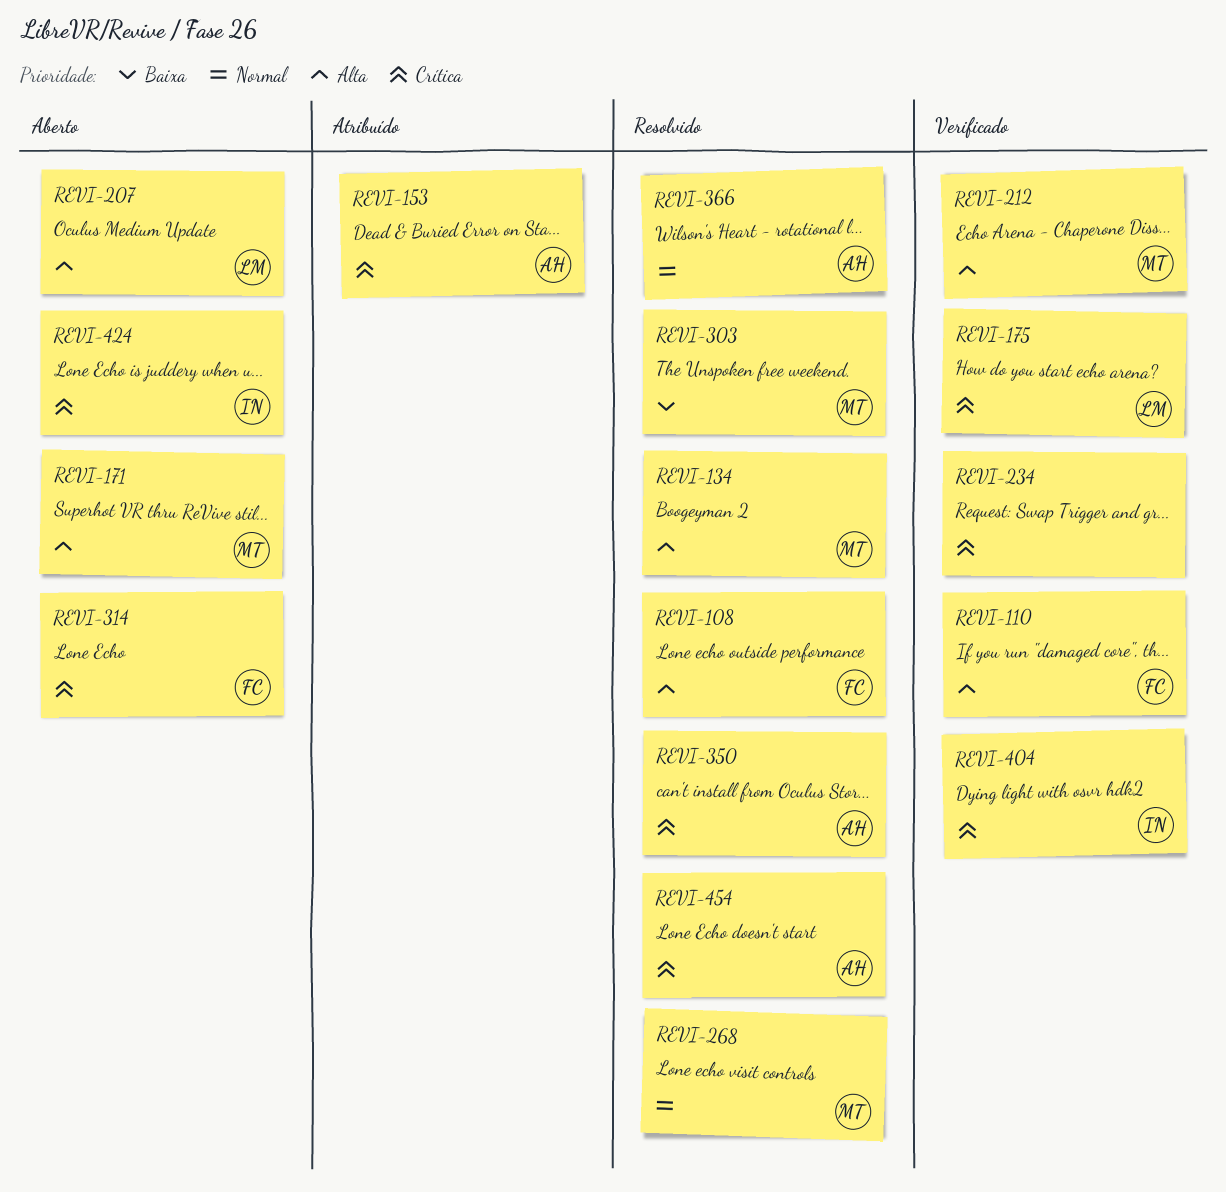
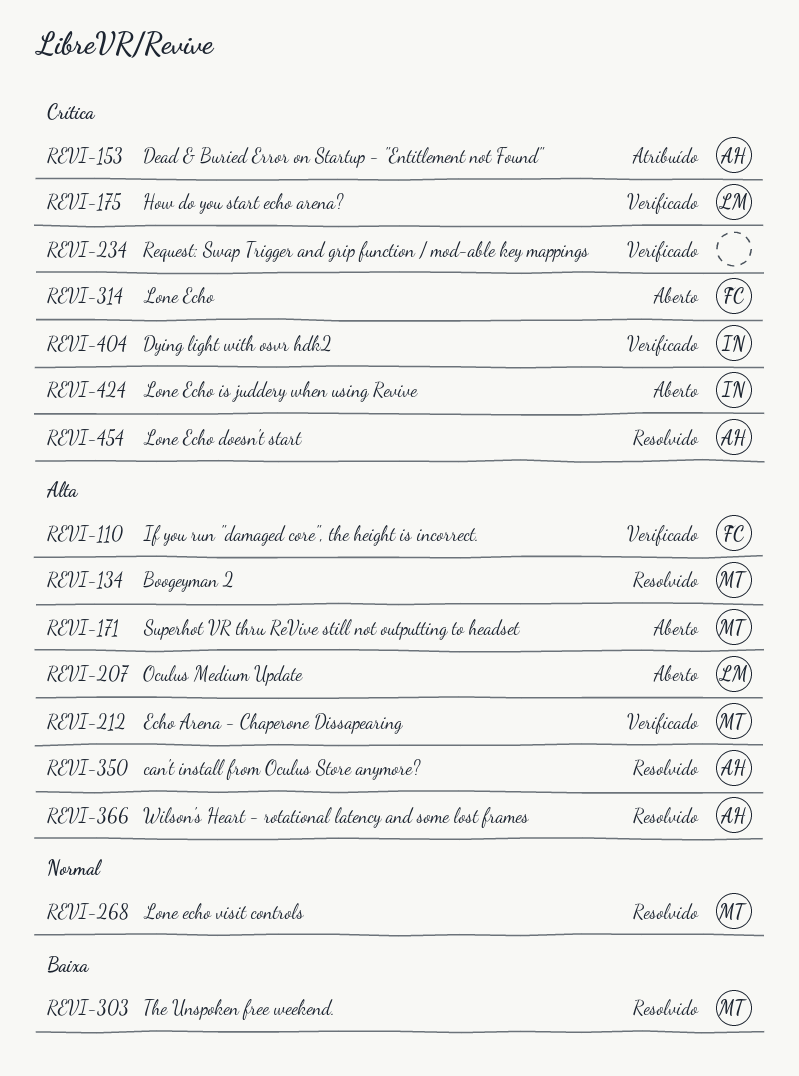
REVI-108: present -> none
REVI-350, priority: Crítica -> Alta
REVI-366, priority: Normal -> Alta

